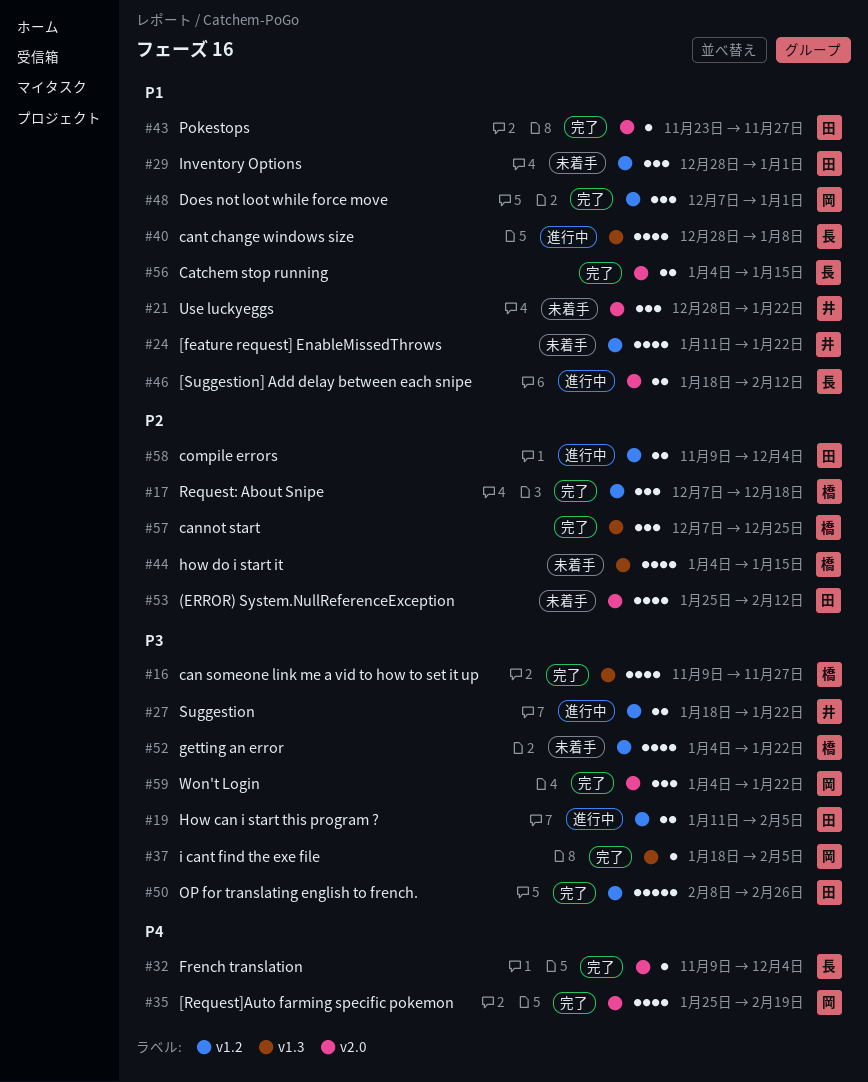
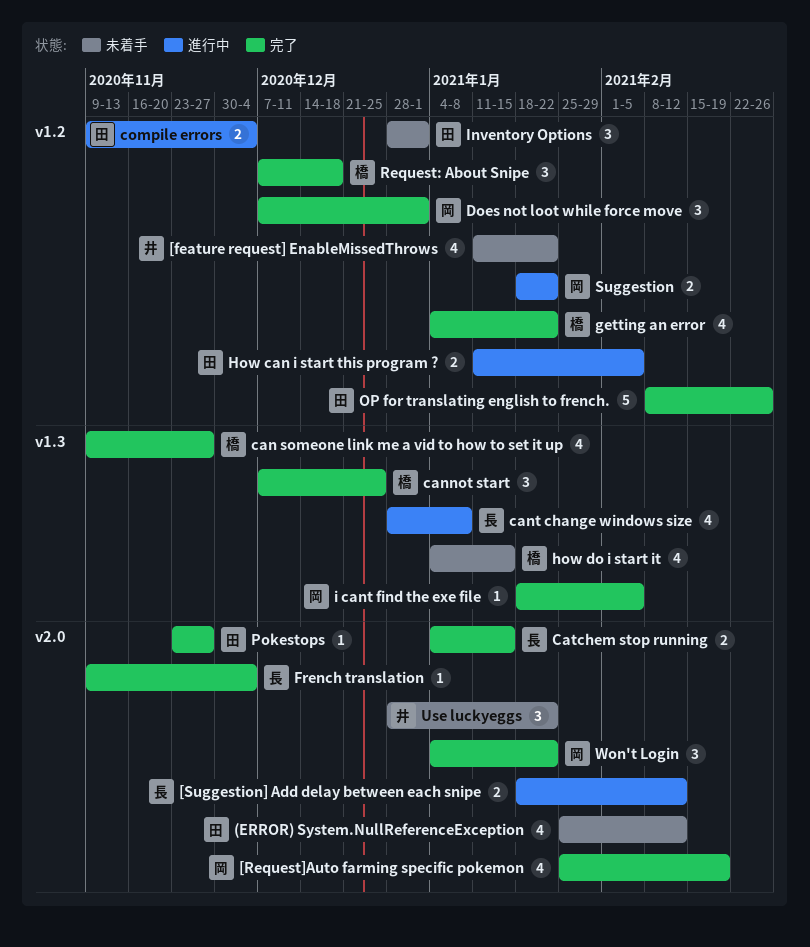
getting an error, status: 未着手 -> 完了
Suggestion, owner: 井 -> 岡

